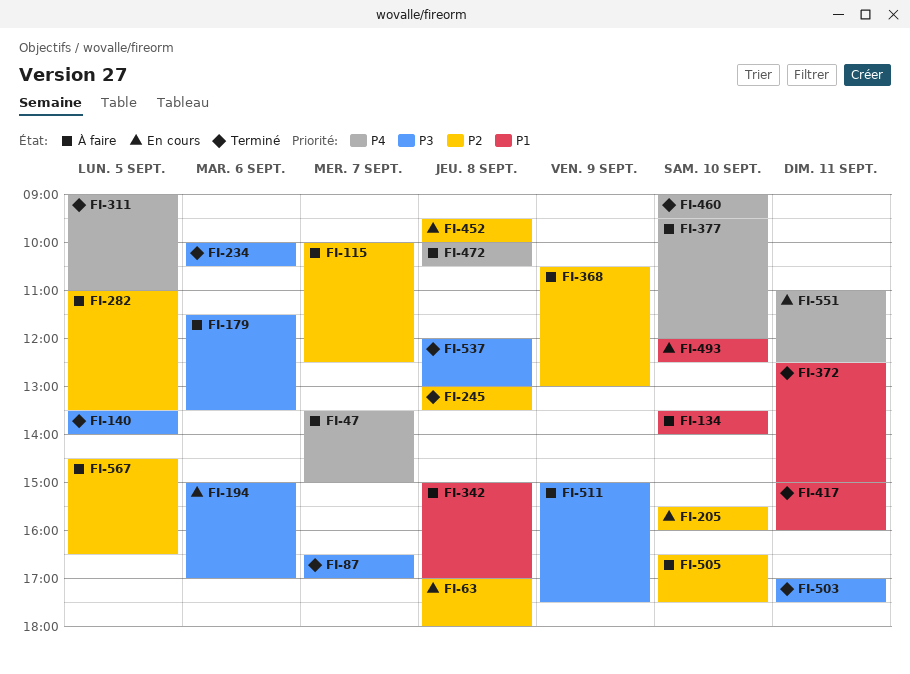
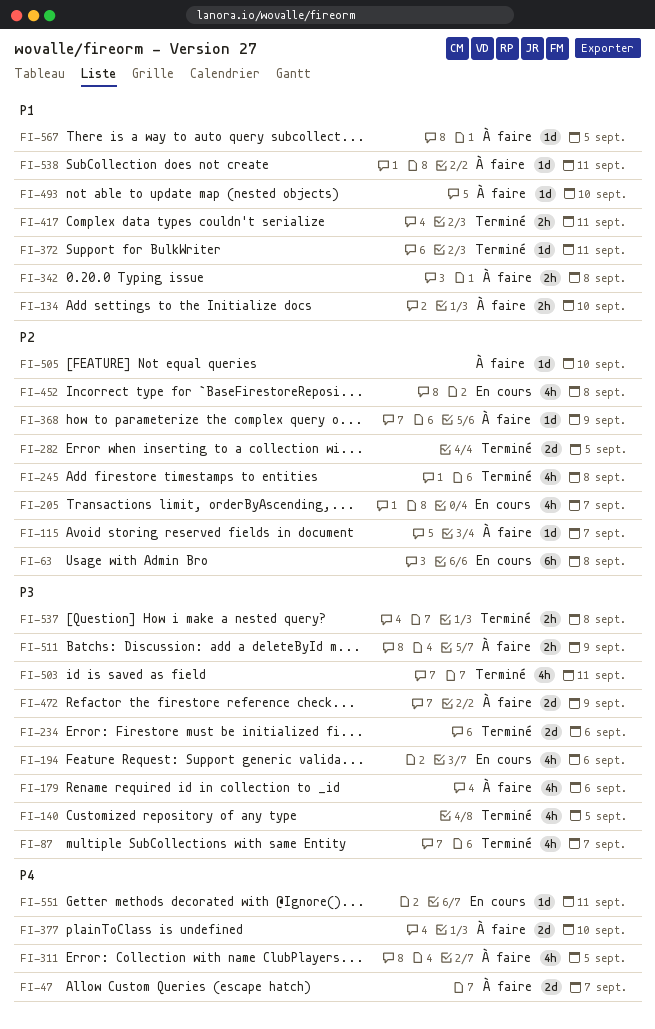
FI-205, day: Sep 10 -> Sep 7
FI-282, status: À faire -> Terminé
FI-311, status: Terminé -> À faire
FI-460: present -> none
FI-472, priority: P4 -> P3
FI-472, day: Sep 8 -> Sep 9
FI-493, status: En cours -> À faire
FI-538: none -> present
FI-567, priority: P2 -> P1

